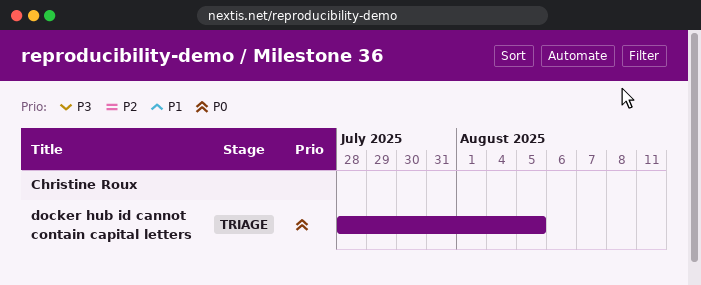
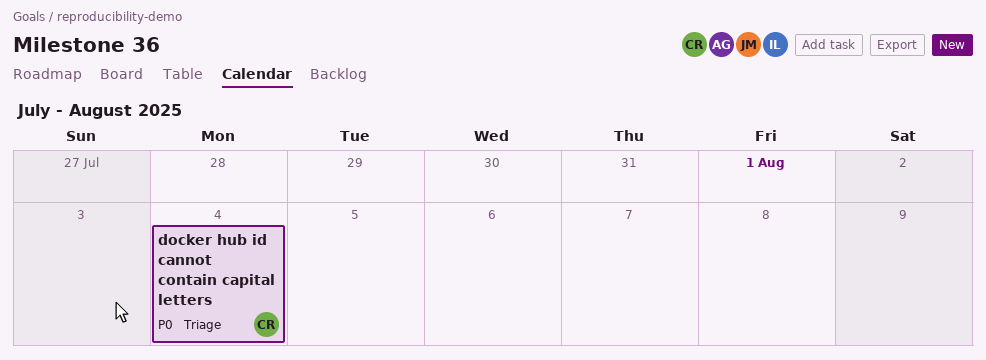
docker hub id cannot contain capital letters, due: Aug 5 -> Aug 4

